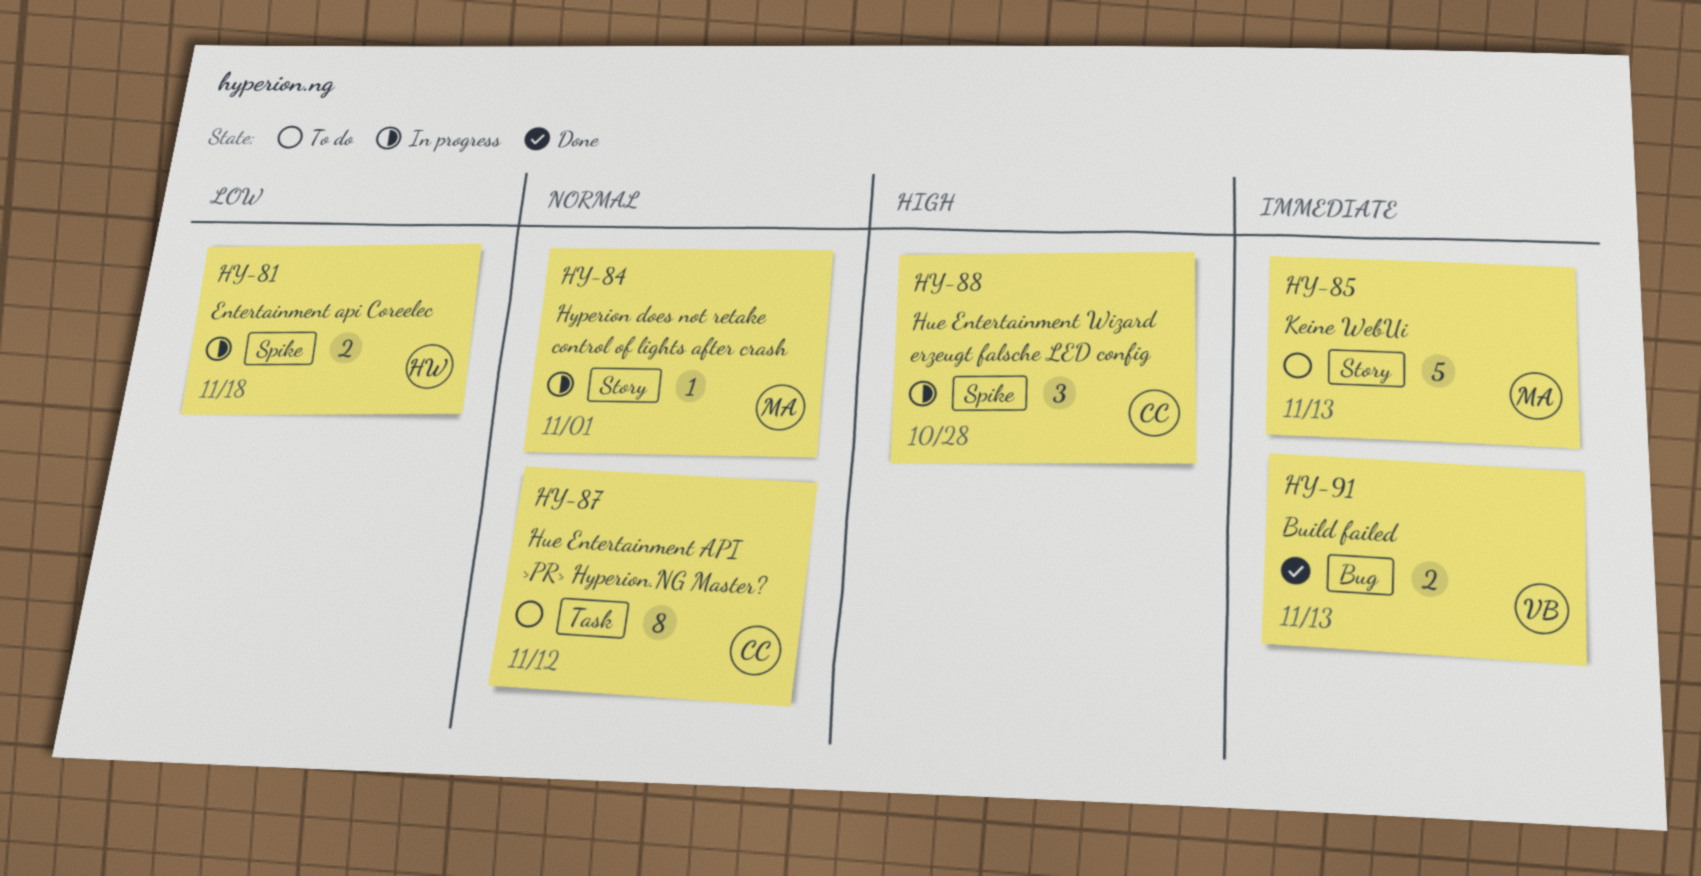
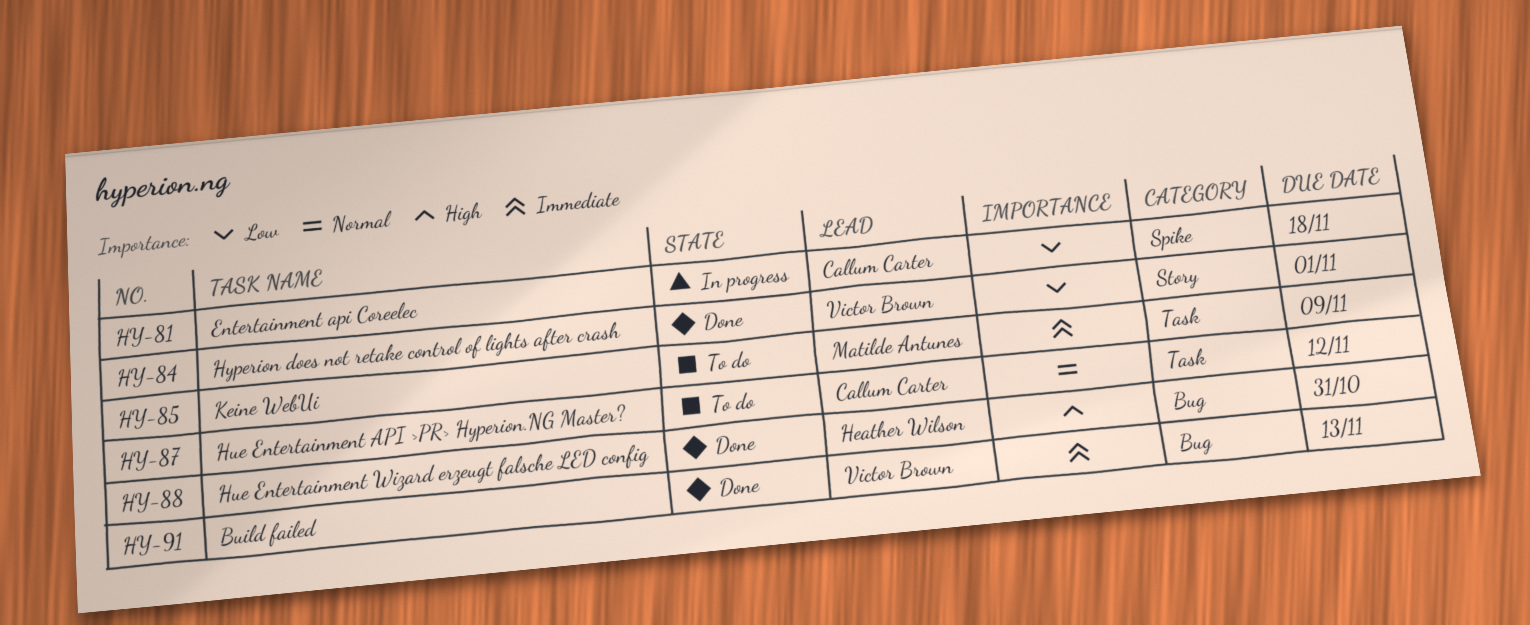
HY-81, owner: Heather Wilson -> Callum Carter
HY-84, status: In progress -> Done
HY-84, owner: Matilde Antunes -> Victor Brown
HY-84, priority: Normal -> Low
HY-85, label: Story -> Task
HY-85, due: Nov 13 -> Nov 9
HY-88, status: In progress -> Done
HY-88, owner: Callum Carter -> Heather Wilson
HY-88, label: Spike -> Bug
HY-88, due: Oct 28 -> Oct 31

